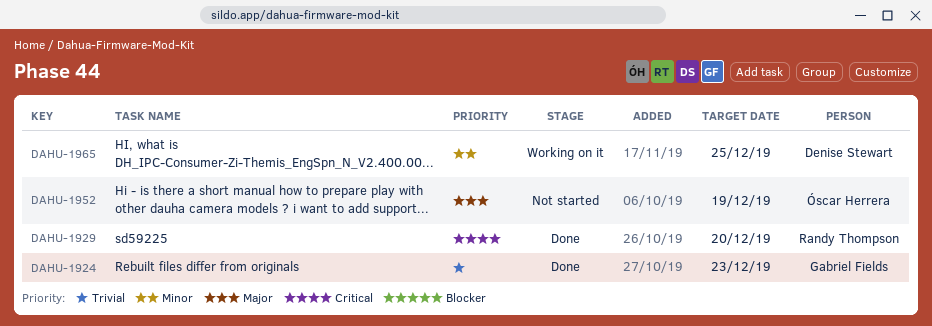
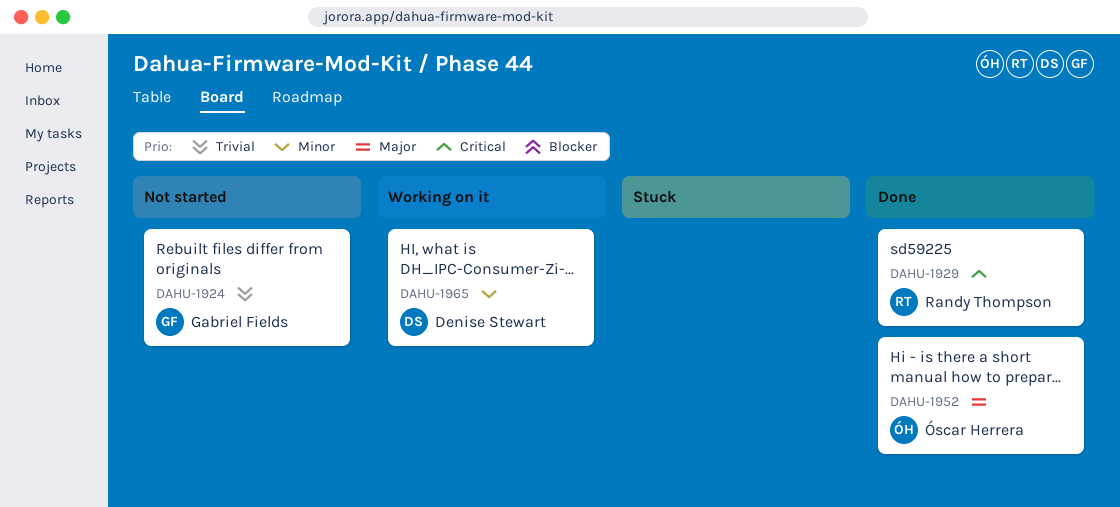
DAHU-1924, status: Done -> Not started
DAHU-1952, status: Not started -> Done

